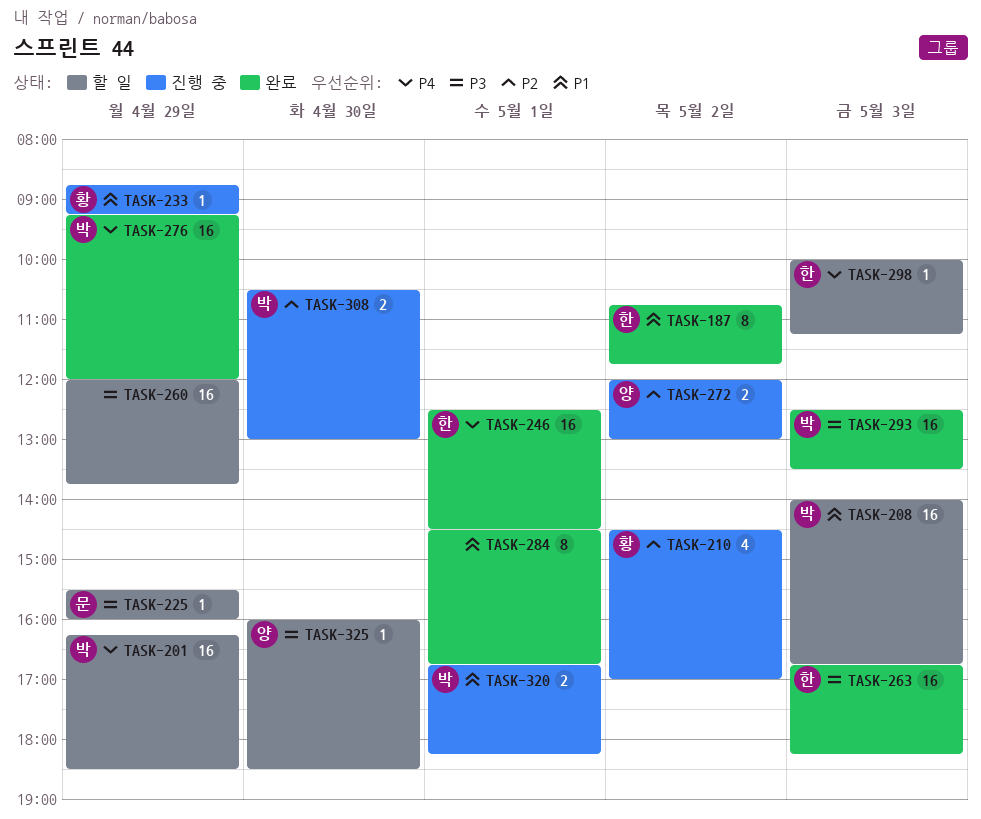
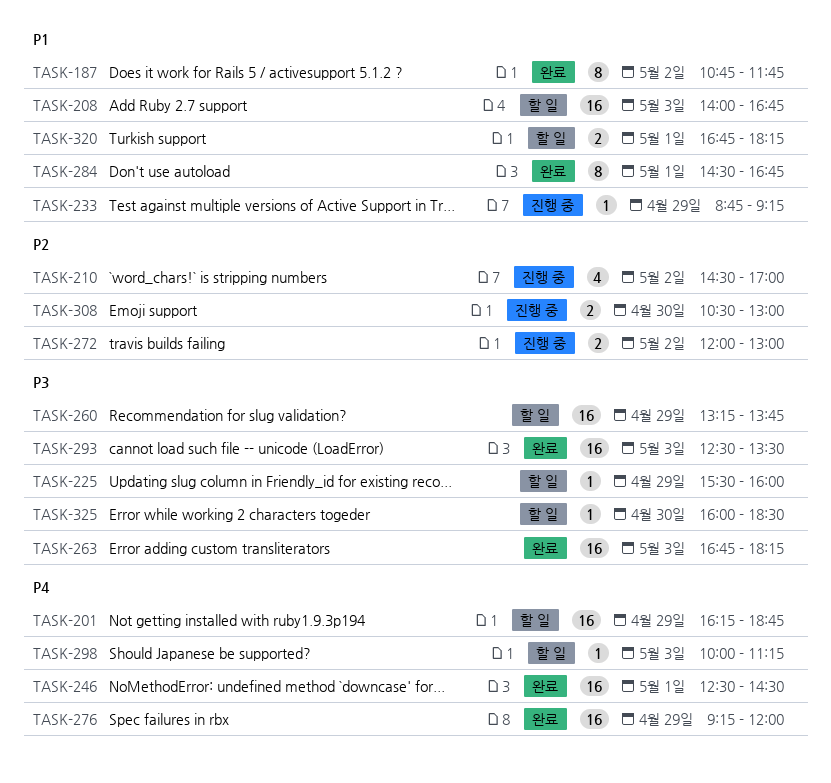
TASK-201, ends: 18:30 -> 18:45
TASK-260, begins: 12:00 -> 13:15
TASK-320, status: 진행 중 -> 할 일

